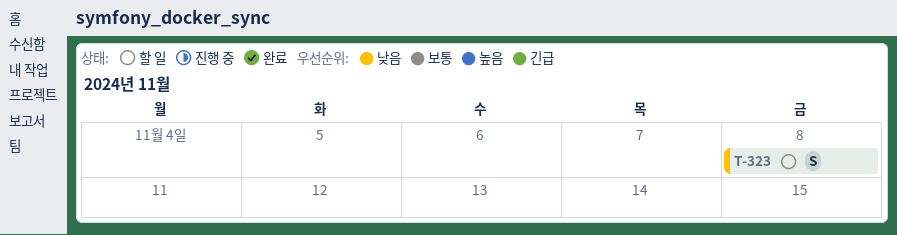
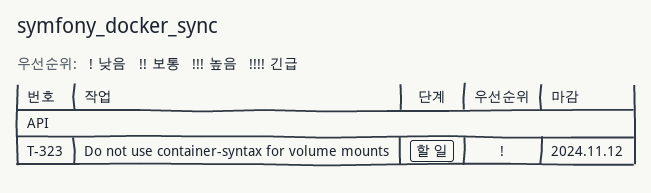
T-323, due: Nov 8 -> Nov 12

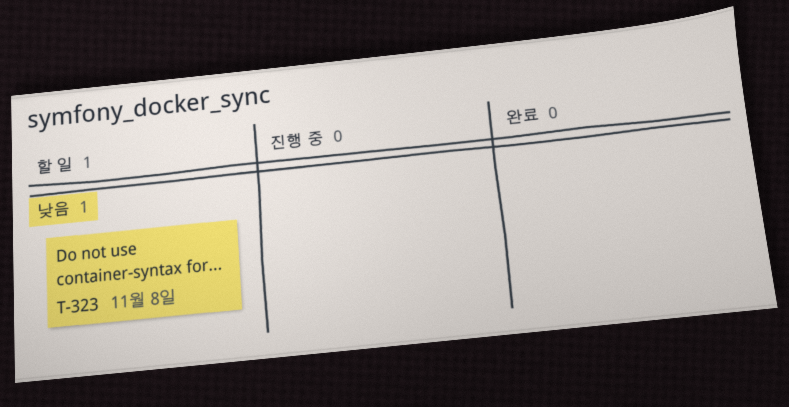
T-323, due: Nov 12 -> Nov 8

